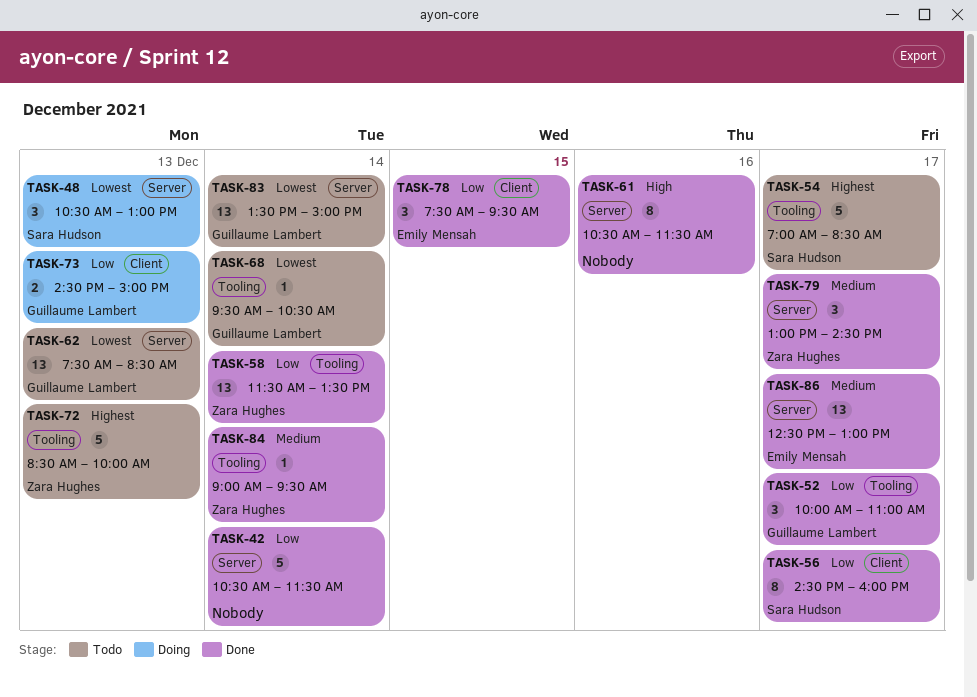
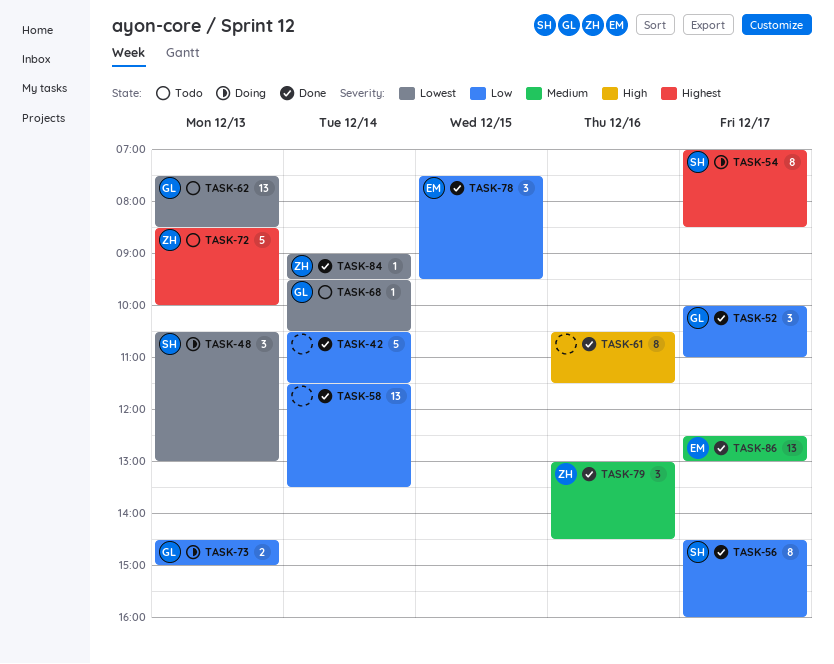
TASK-54, status: Todo -> Doing
TASK-54, estimate: 5 -> 8
TASK-58, owner: Zara Hughes -> none
TASK-79, day: Dec 17 -> Dec 16
TASK-83: present -> none
TASK-84, priority: Medium -> Lowest

